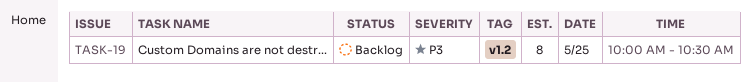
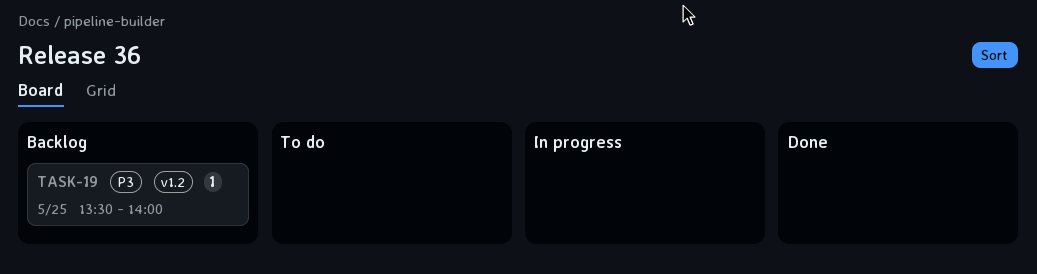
TASK-19, estimate: 8 -> 1
TASK-19, begins: 10:00 -> 13:30
TASK-19, ends: 10:30 -> 14:00

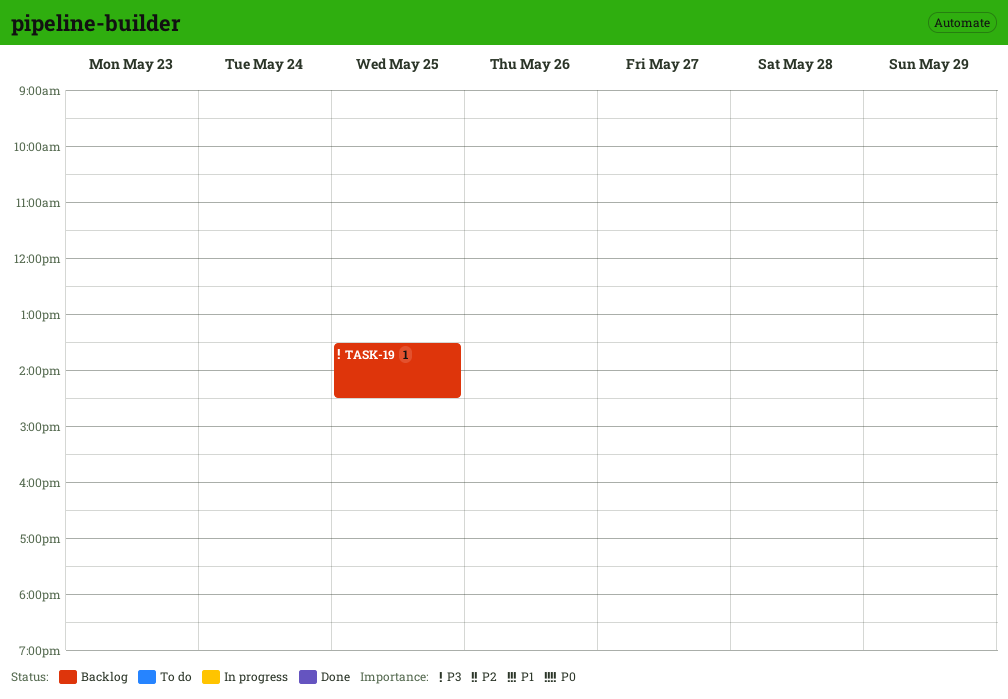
TASK-19, ends: 14:00 -> 14:30

